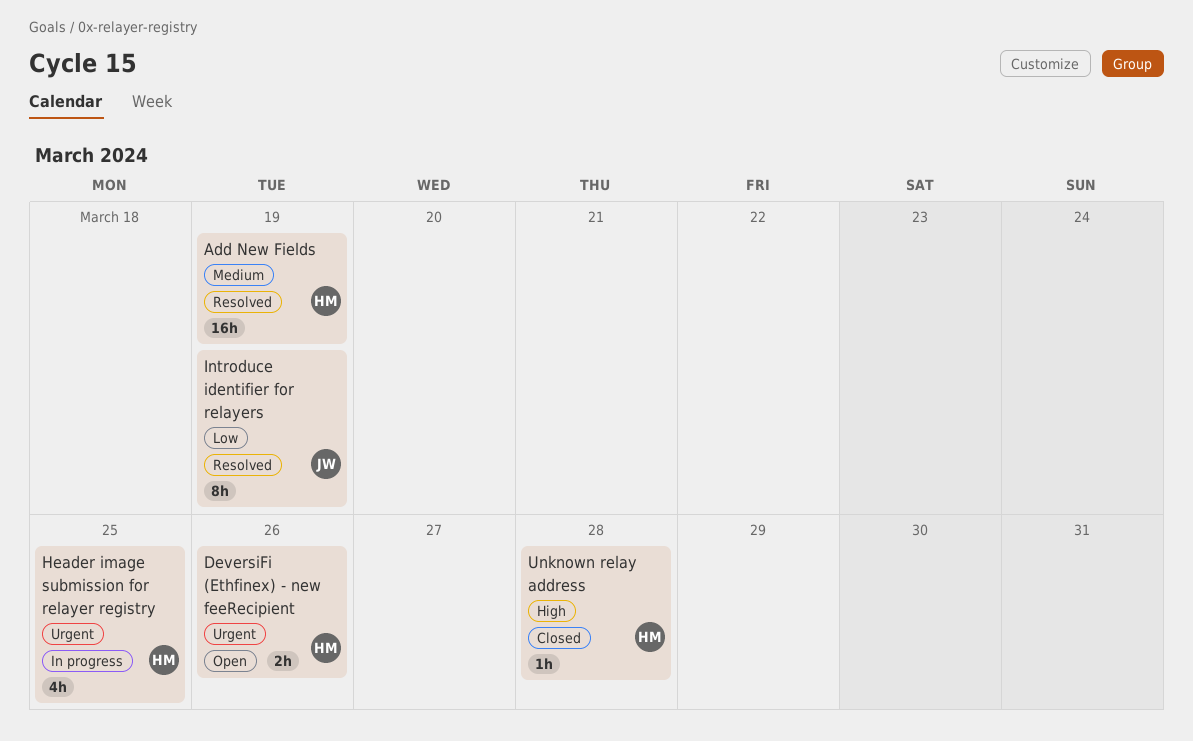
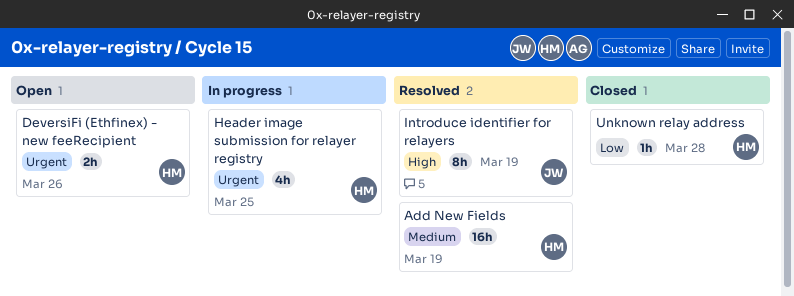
Introduce identifier for relayers, priority: Low -> High
Unknown relay address, priority: High -> Low

